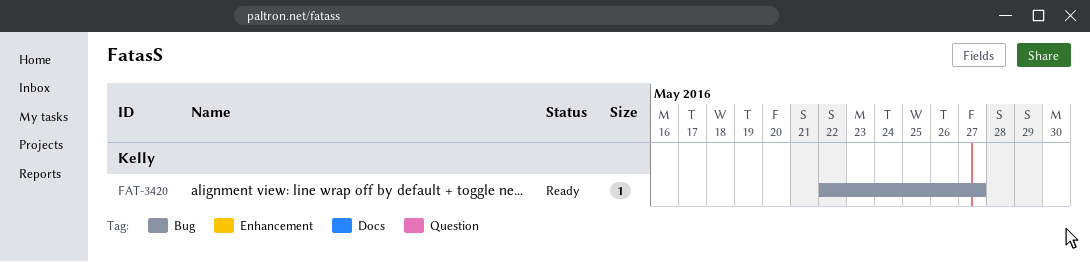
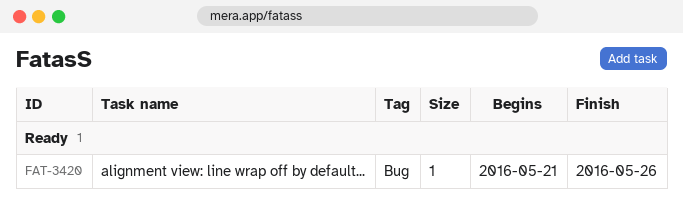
FAT-3420, start: May 22 -> May 21
FAT-3420, due: May 27 -> May 26

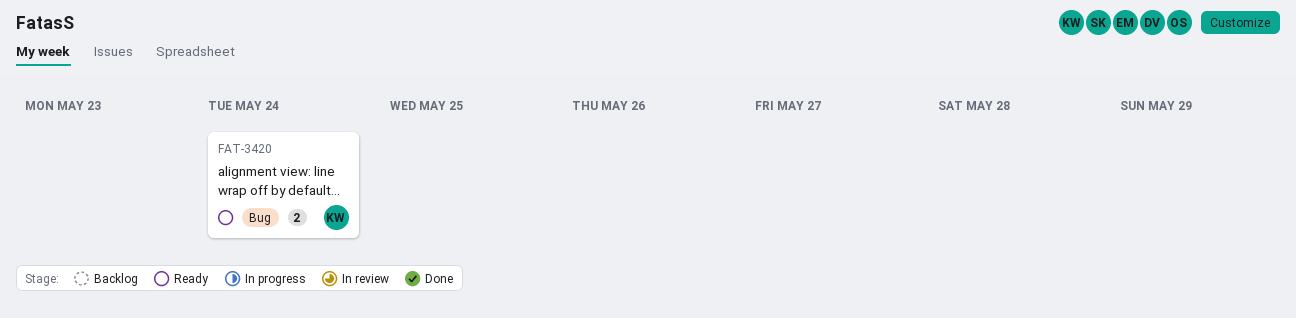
FAT-3420, estimate: 1 -> 2
FAT-3420, due: May 26 -> May 24

